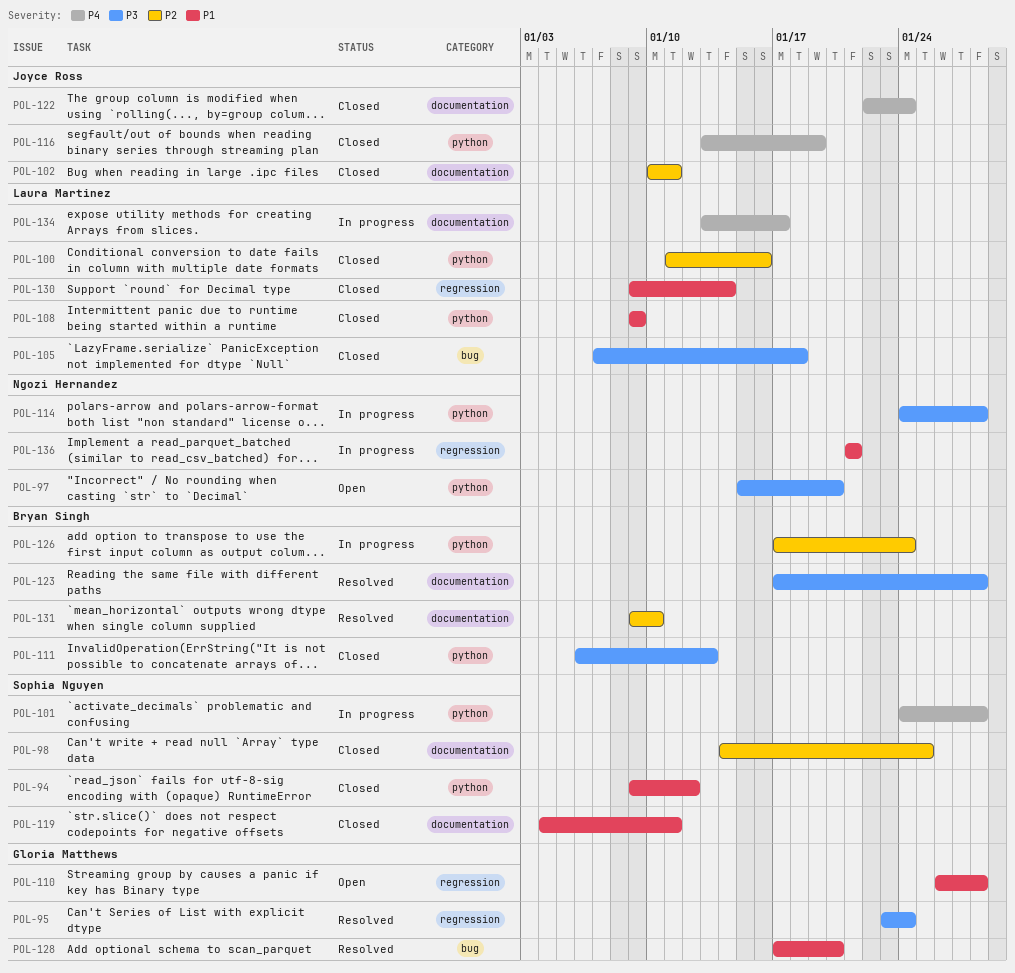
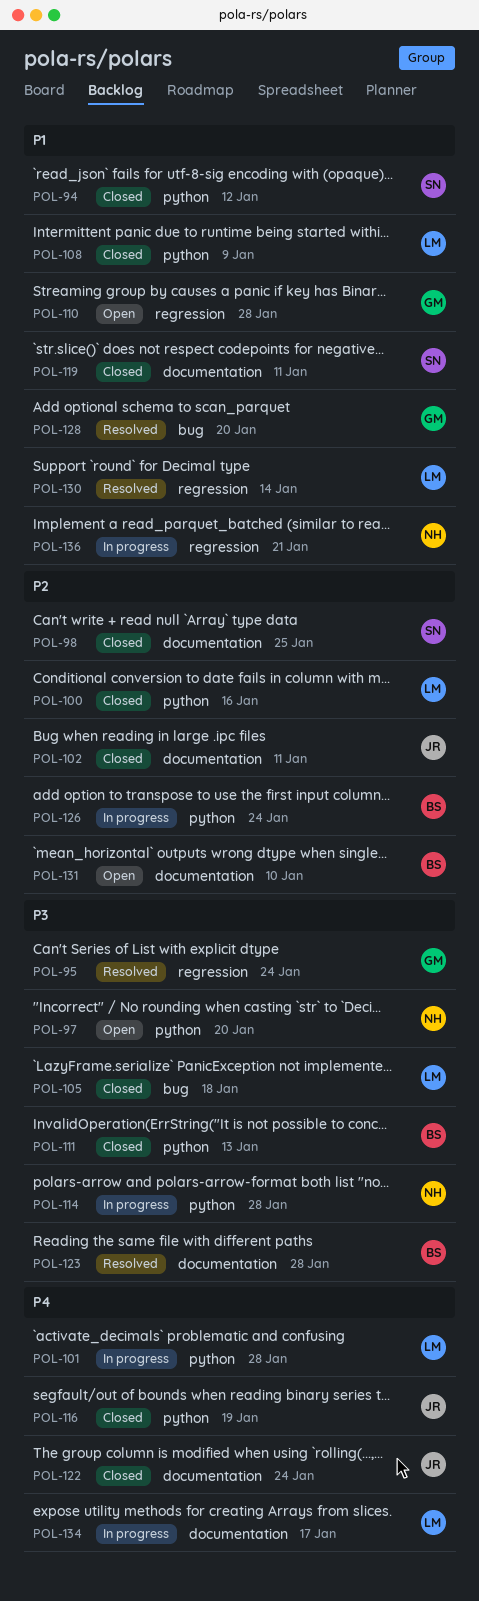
POL-101, owner: Sophia Nguyen -> Laura Martinez
POL-130, status: Closed -> Resolved
POL-131, status: Resolved -> Open

